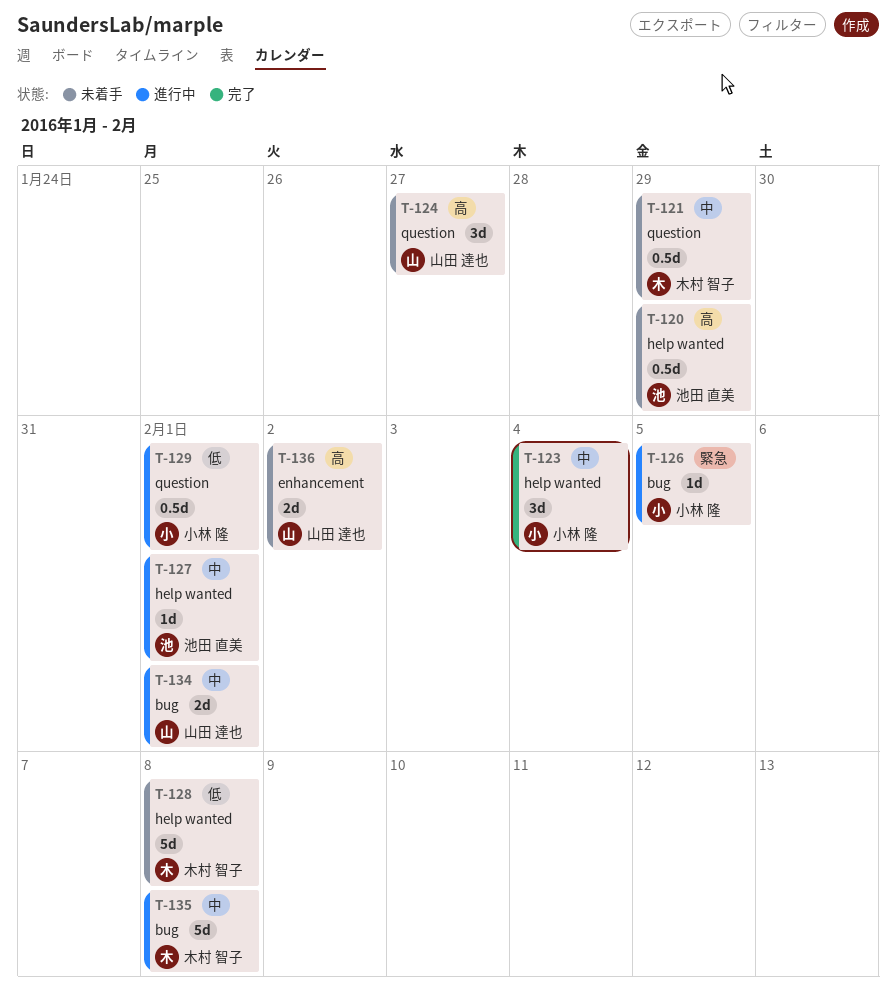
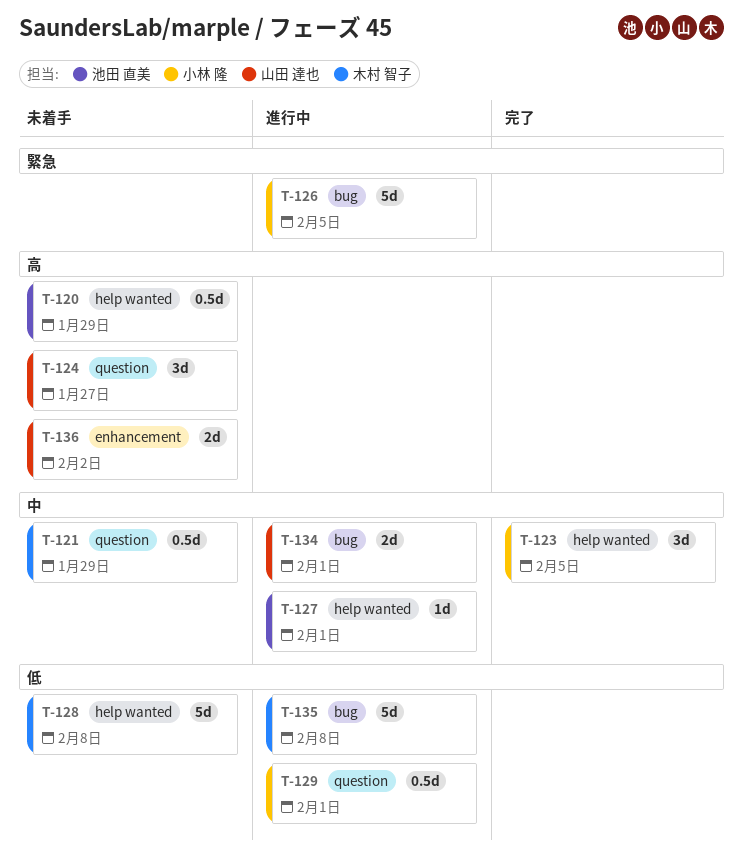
T-123, due: Feb 4 -> Feb 5
T-126, estimate: 1d -> 5d
T-135, priority: 中 -> 低

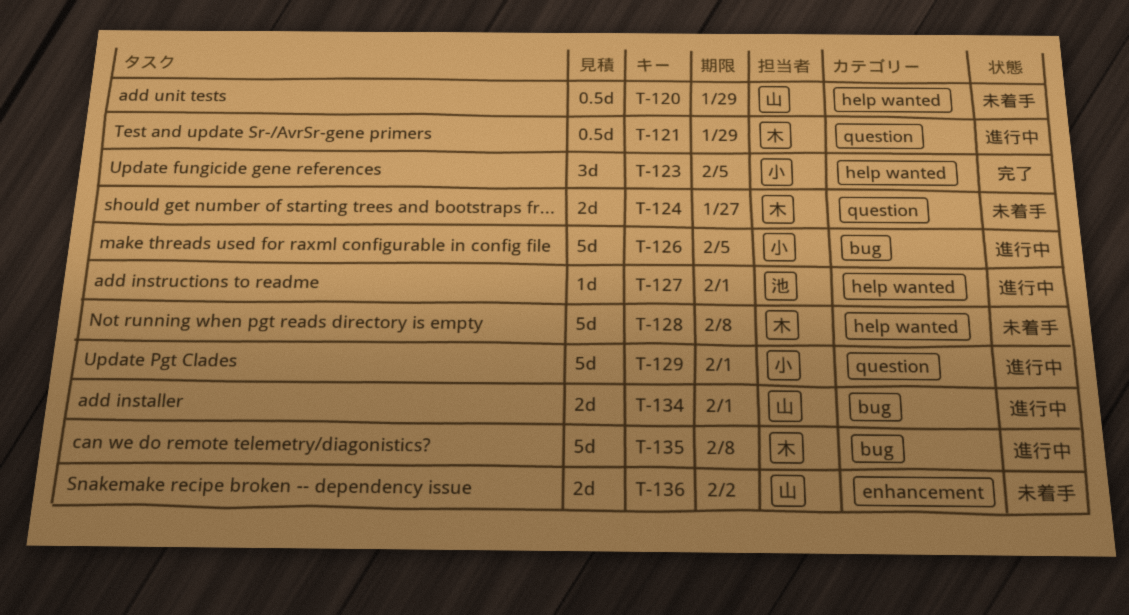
T-120, owner: 池田 直美 -> 山田 達也
T-121, status: 未着手 -> 進行中
T-124, owner: 山田 達也 -> 木村 智子
T-124, estimate: 3d -> 2d
T-129, estimate: 0.5d -> 5d

